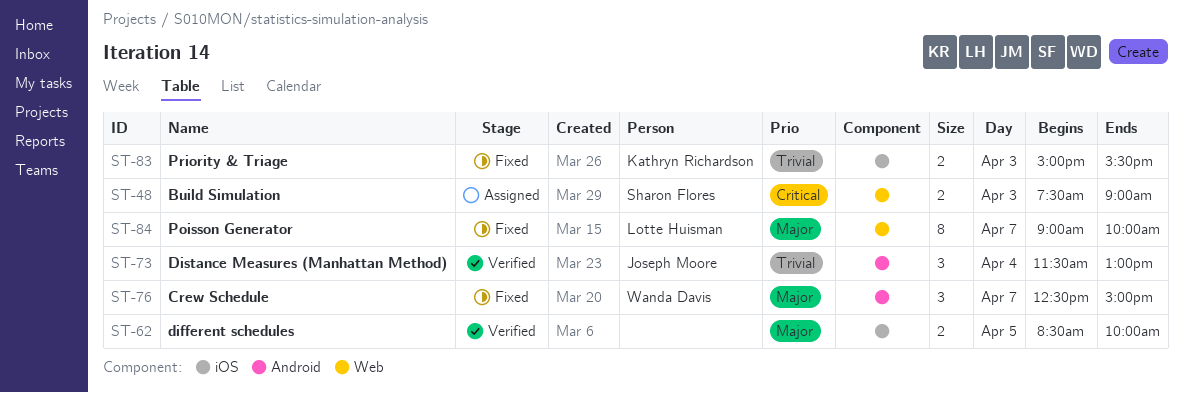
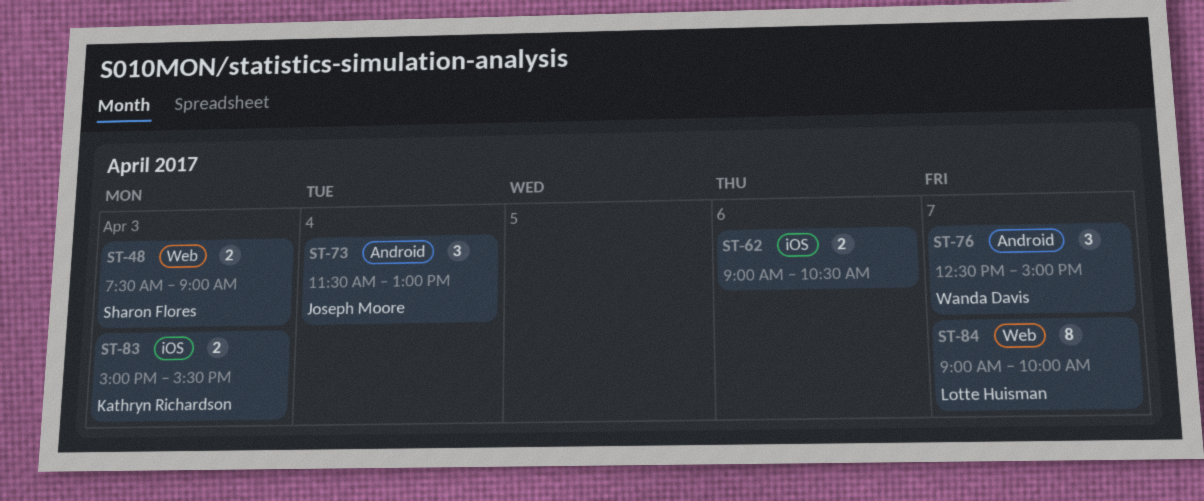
ST-62, day: Apr 5 -> Apr 6
ST-62, begins: 08:30 -> 09:00
ST-62, ends: 10:00 -> 10:30

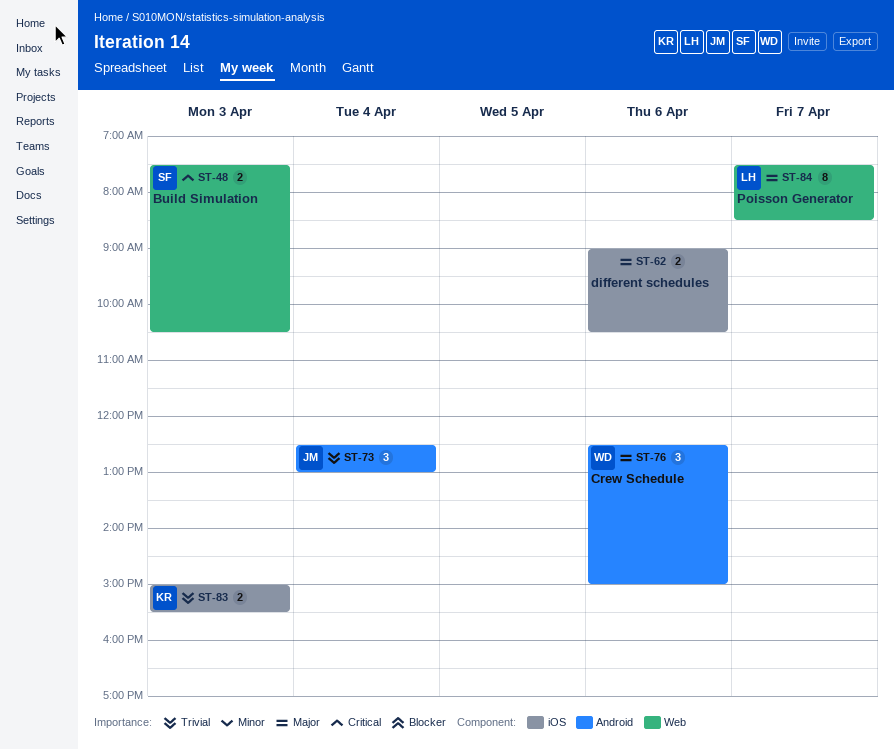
ST-48, ends: 09:00 -> 10:30
ST-73, begins: 11:30 -> 12:30
ST-76, day: Apr 7 -> Apr 6
ST-84, begins: 09:00 -> 07:30
ST-84, ends: 10:00 -> 08:30

